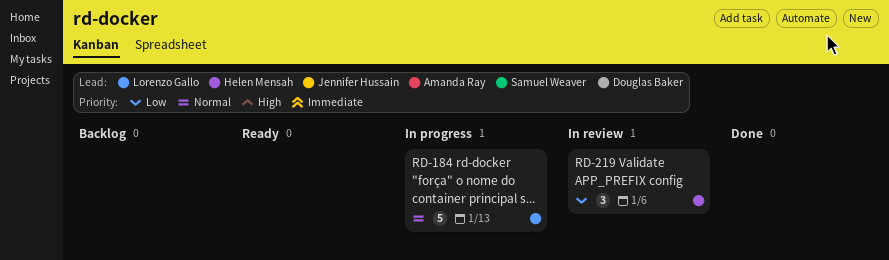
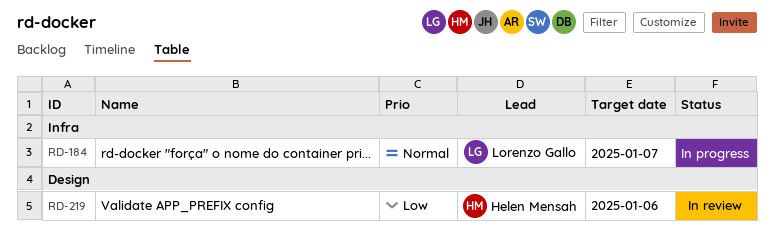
RD-184, due: Jan 13 -> Jan 7

